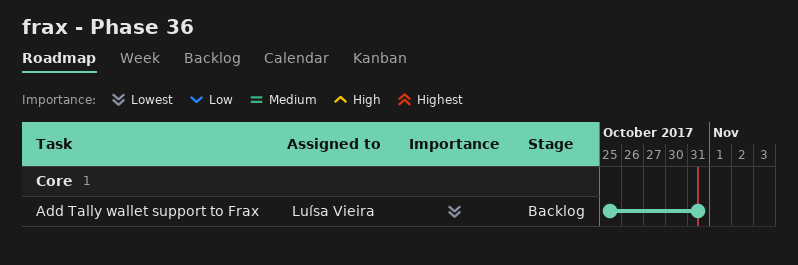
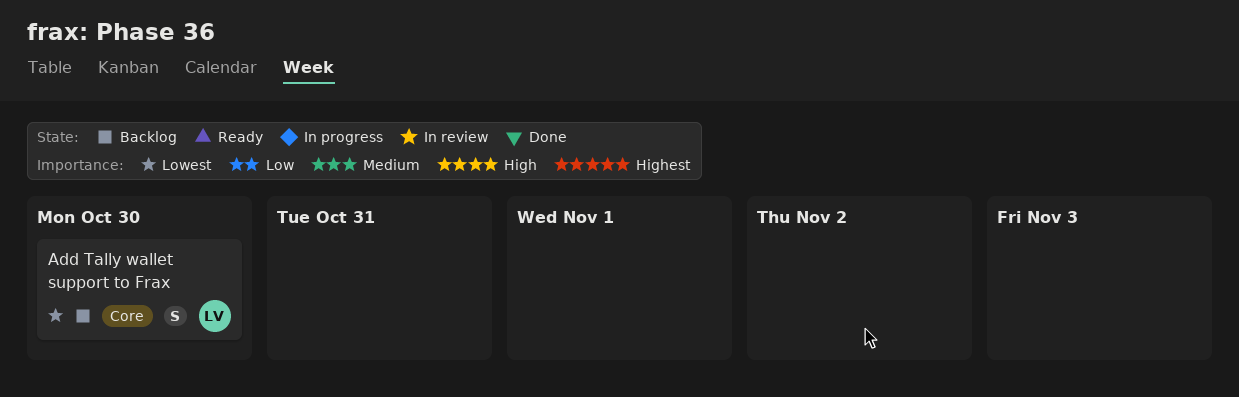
Add Tally wallet support to Frax, due: Oct 31 -> Oct 30

